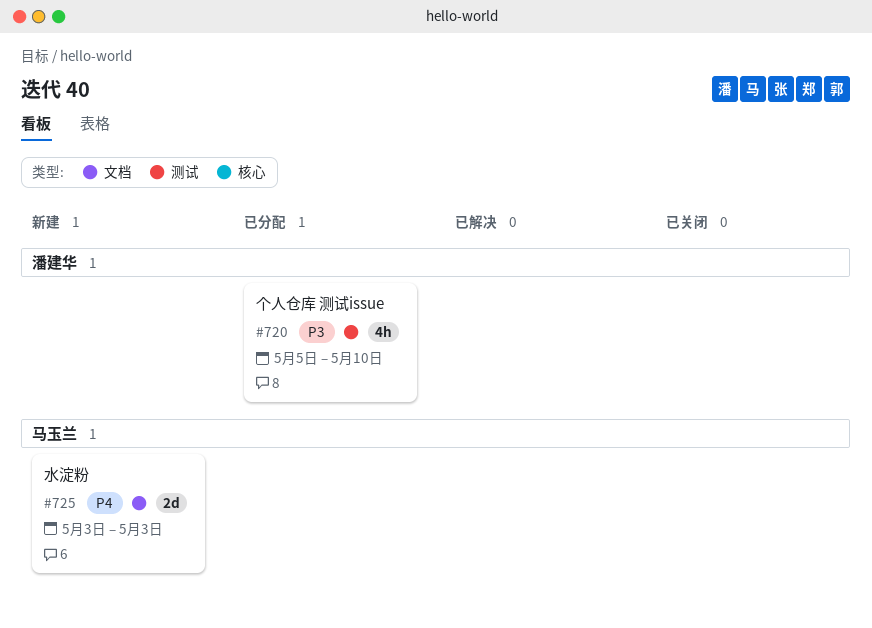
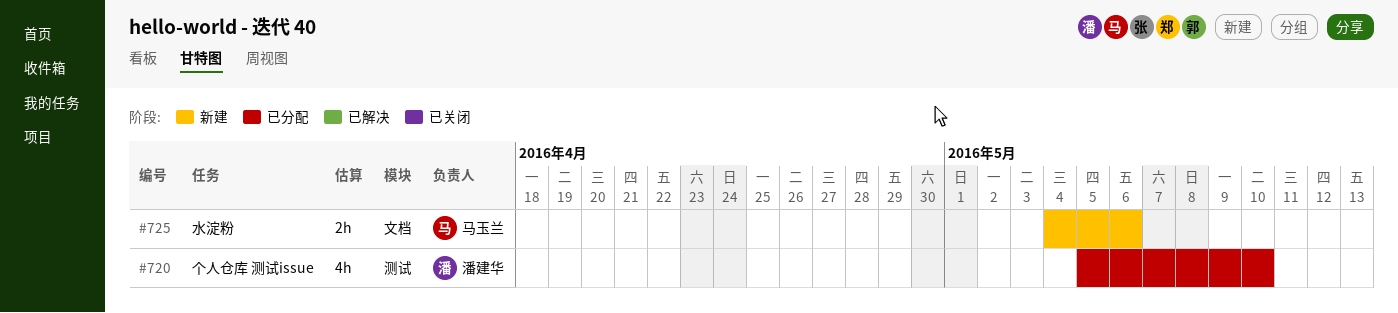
#725, estimate: 2d -> 2h
#725, start: May 3 -> May 4
#725, due: May 3 -> May 6

